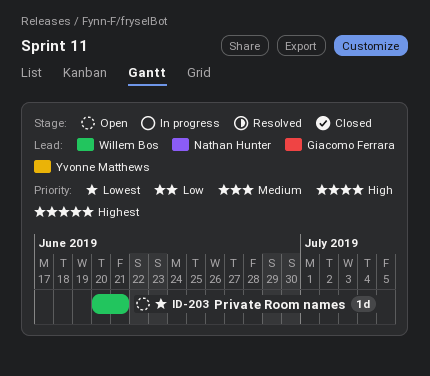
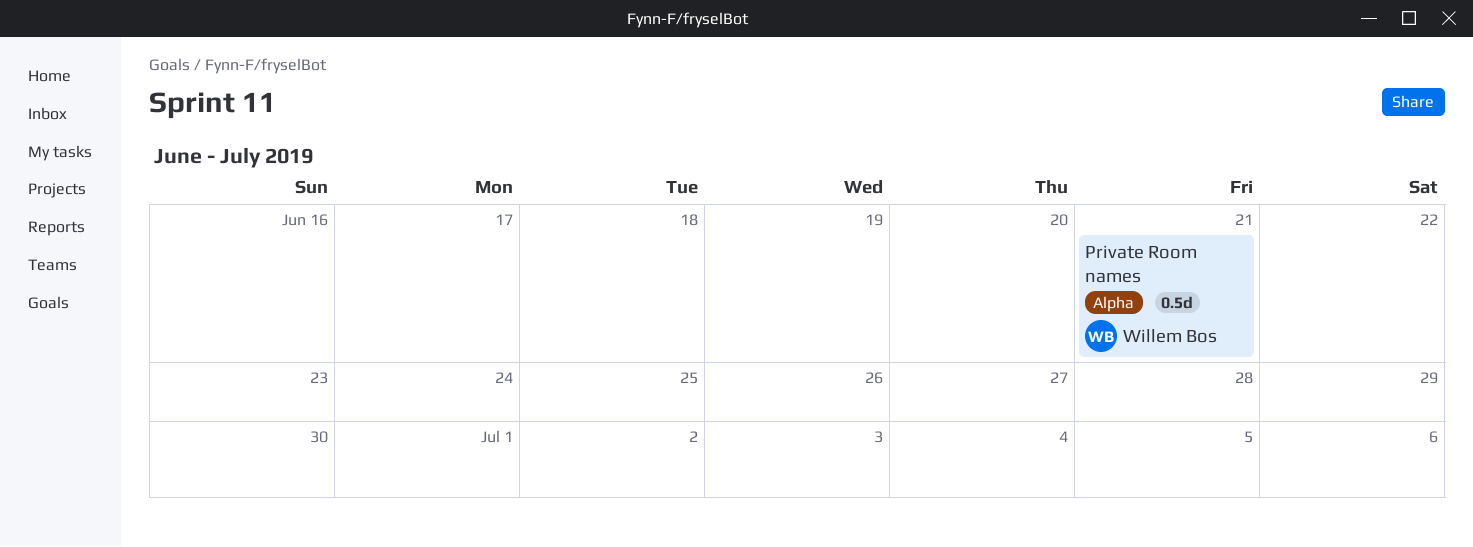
Private Room names, estimate: 1d -> 0.5d

